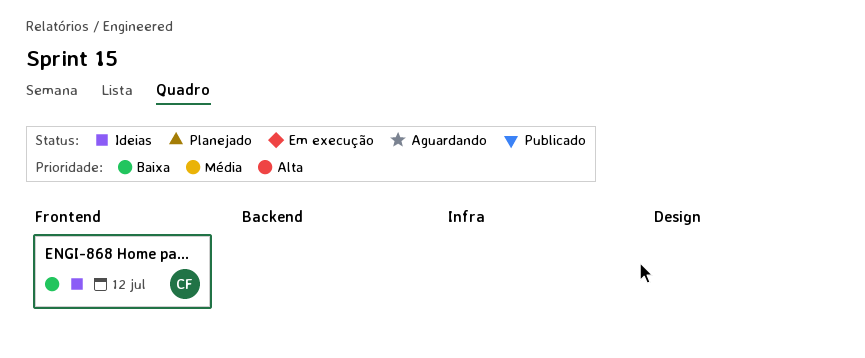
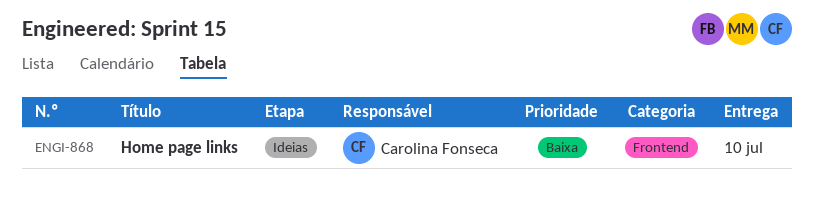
ENGI-868, due: Jul 12 -> Jul 10

